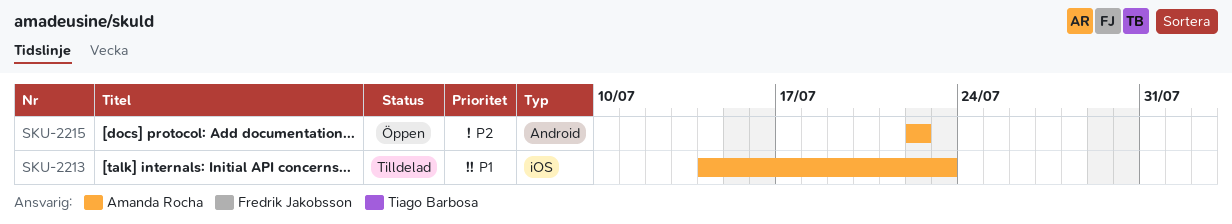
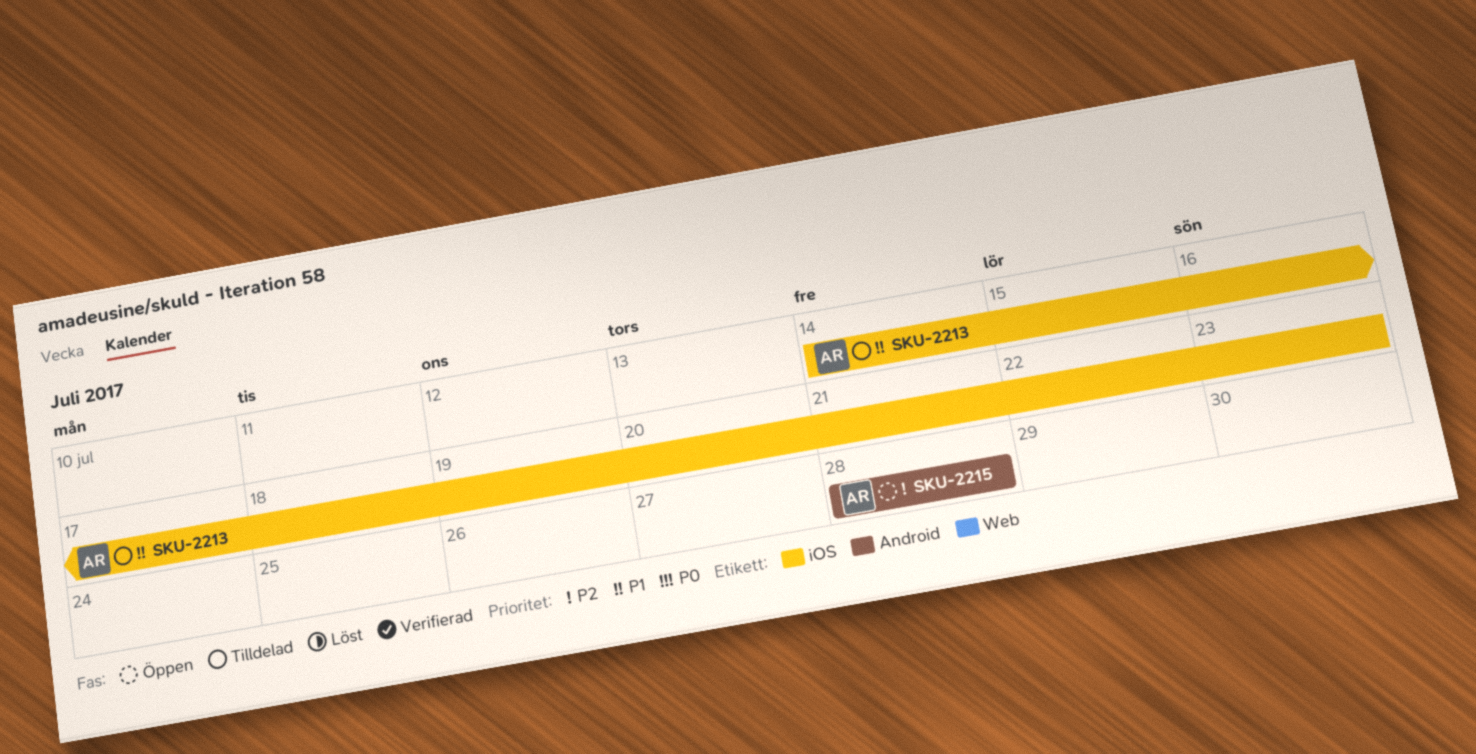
SKU-2215, start: Jul 22 -> Jul 28
SKU-2215, due: Jul 22 -> Jul 28

